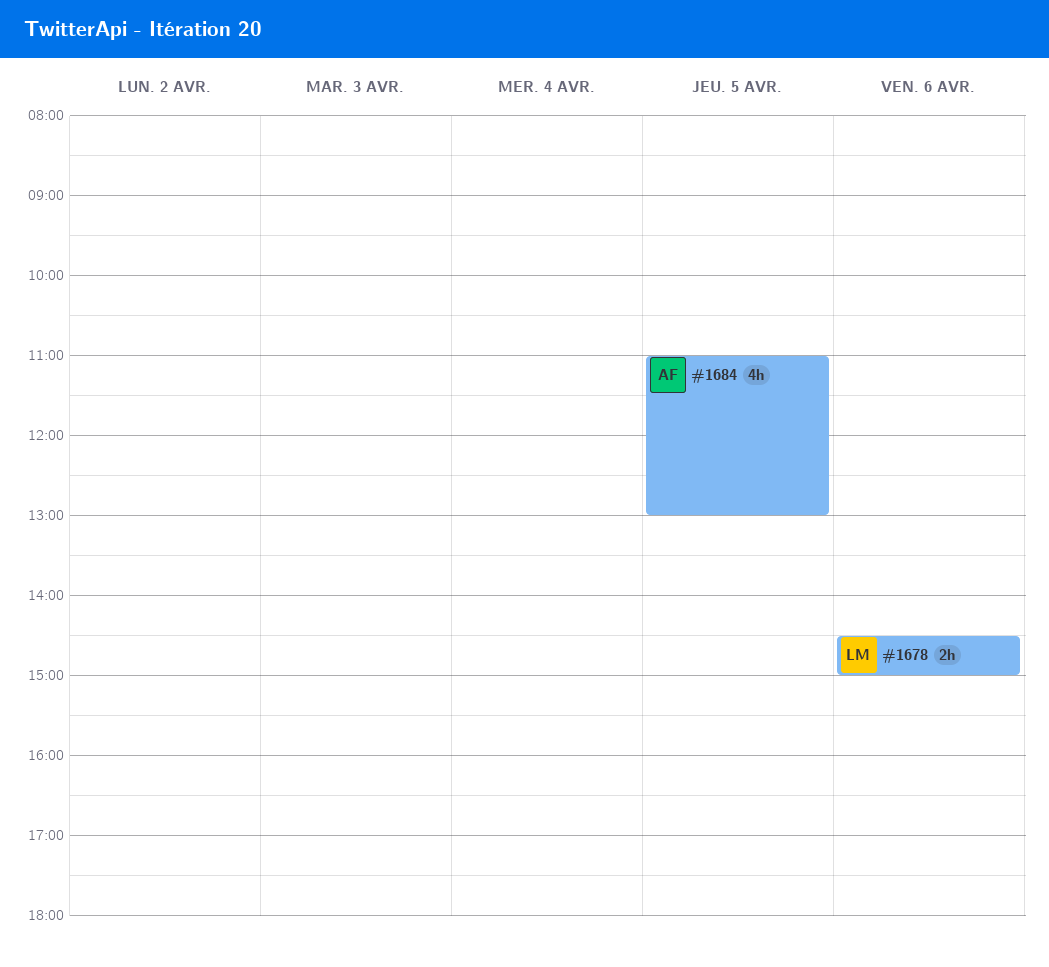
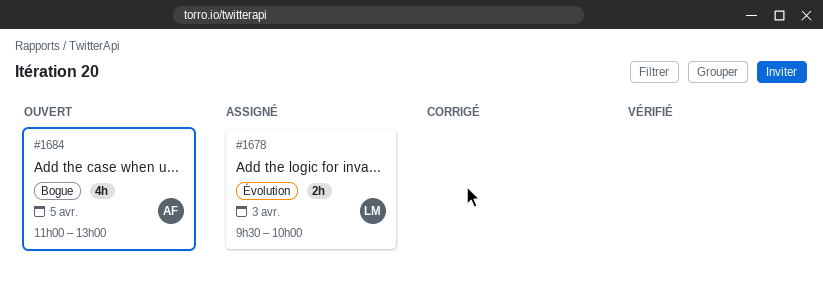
#1678, day: Apr 6 -> Apr 3
#1678, begins: 14:30 -> 09:30
#1678, ends: 15:00 -> 10:00

